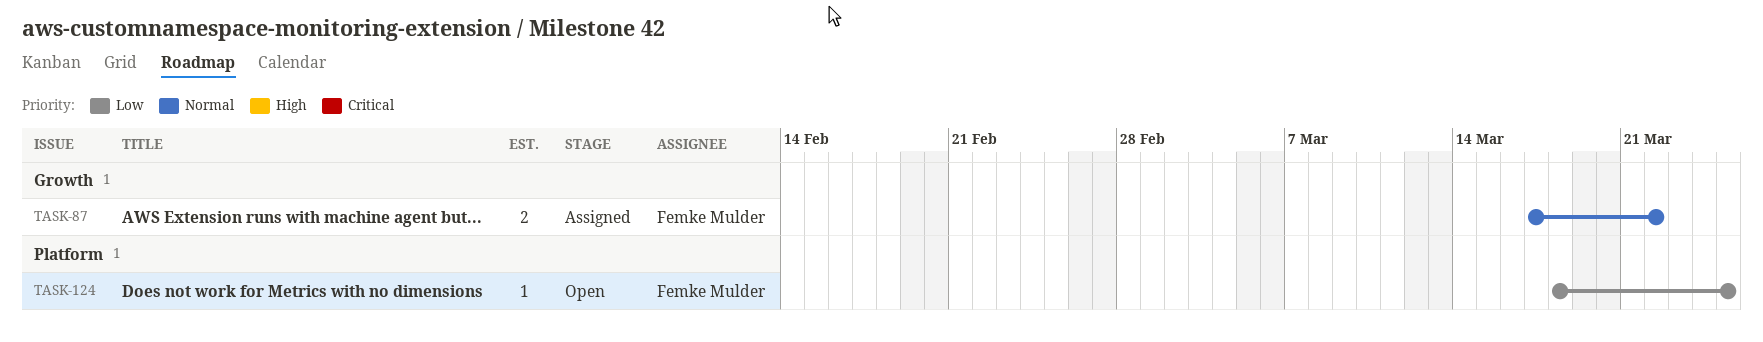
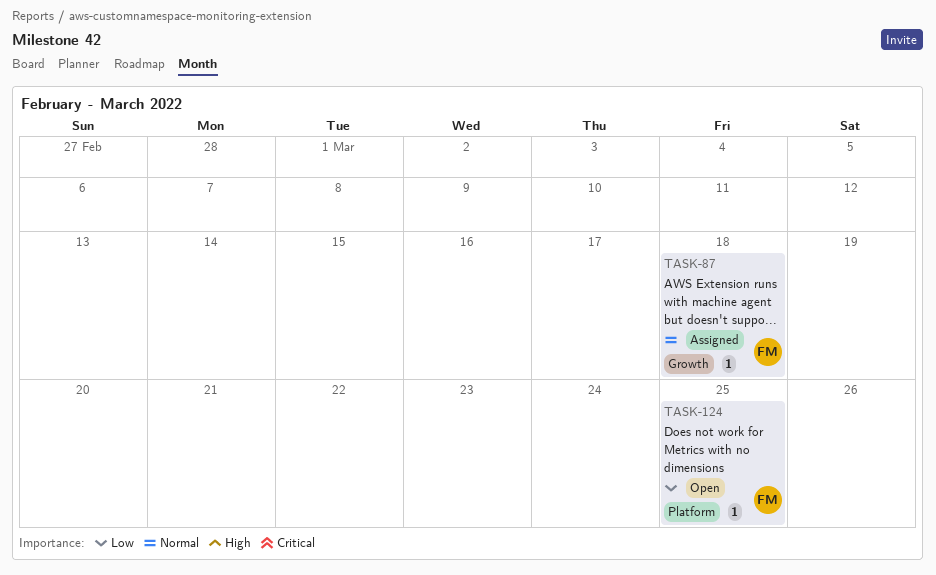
TASK-87, estimate: 2 -> 1
TASK-87, due: Mar 22 -> Mar 18

